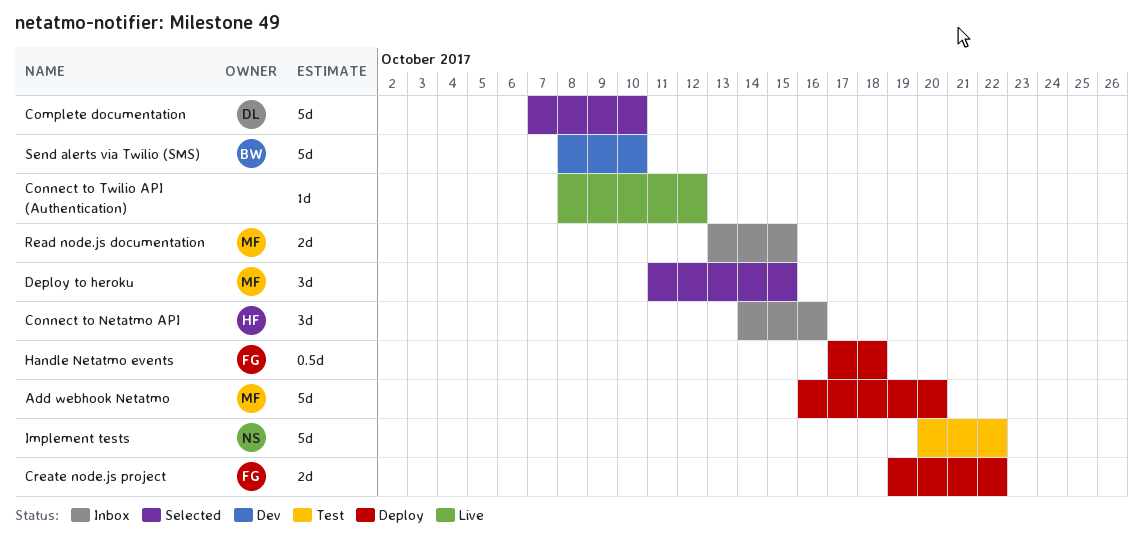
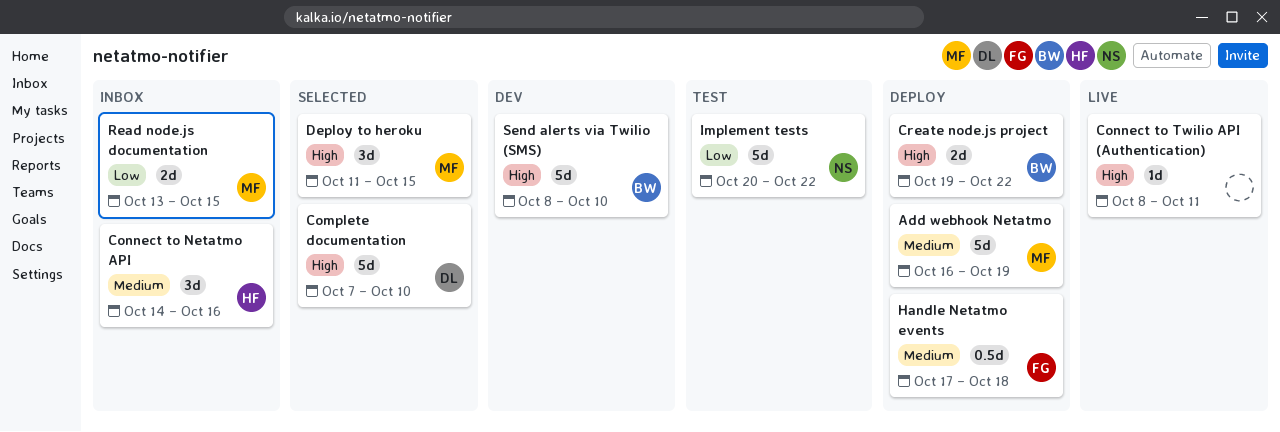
Add webhook Netatmo, due: Oct 20 -> Oct 19
Connect to Twilio API (Authentication), due: Oct 12 -> Oct 11
Create node.js project, owner: FG -> BW

